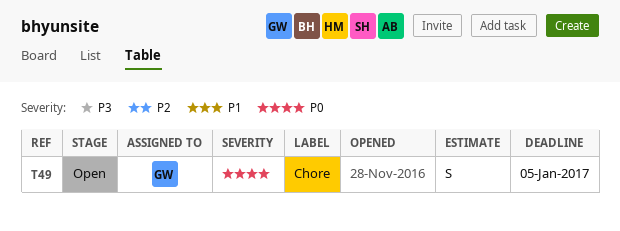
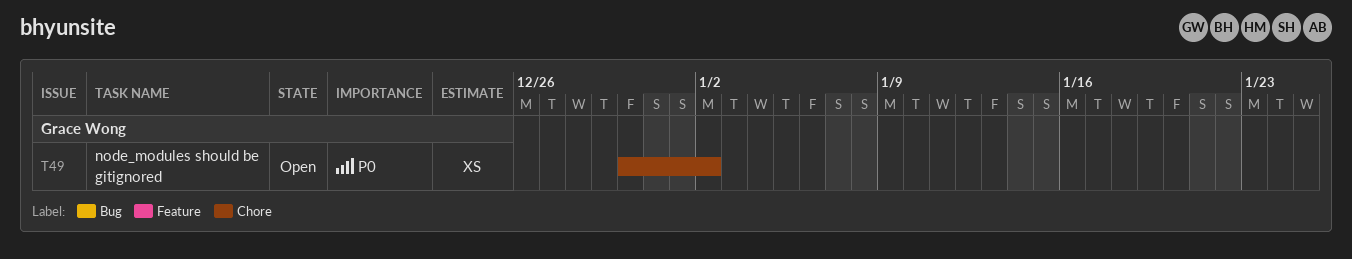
T49, estimate: S -> XS
T49, due: Jan 5 -> Jan 2

